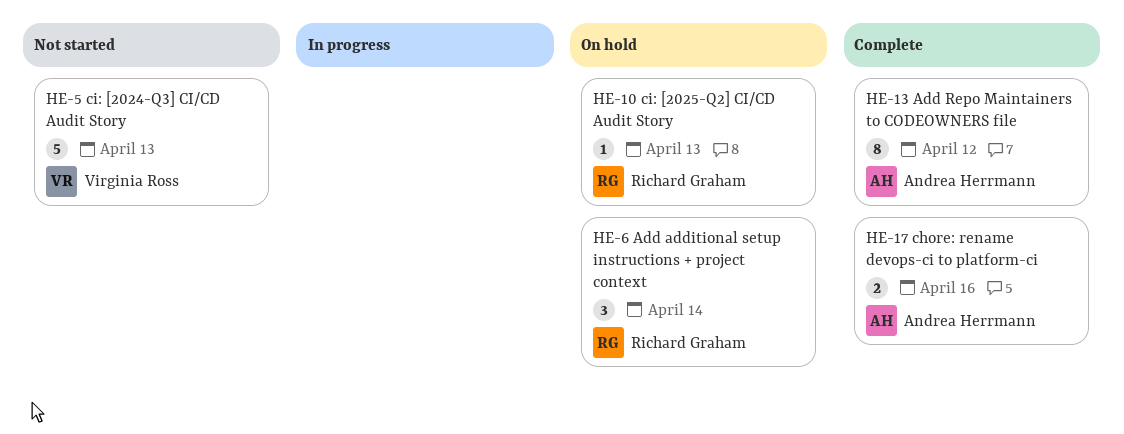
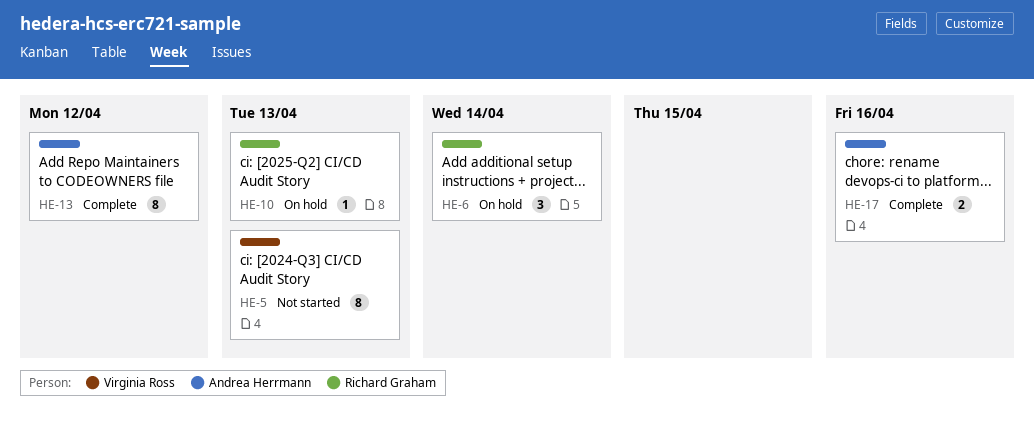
HE-5, estimate: 5 -> 8

